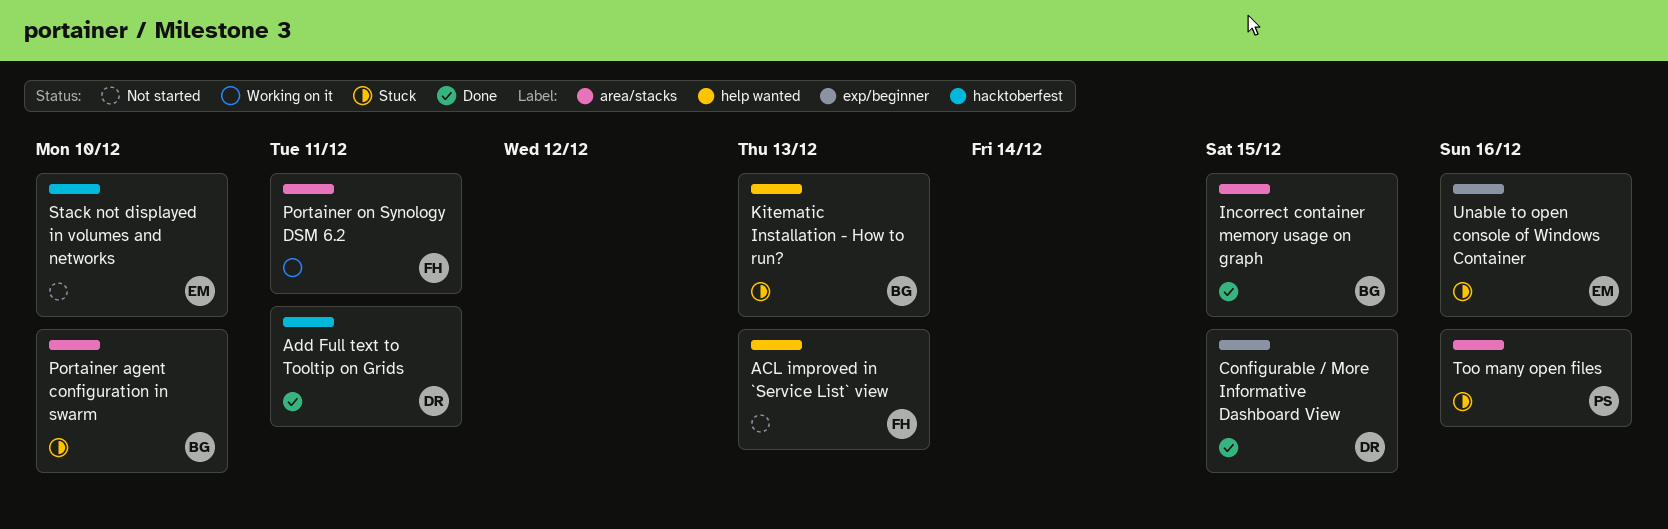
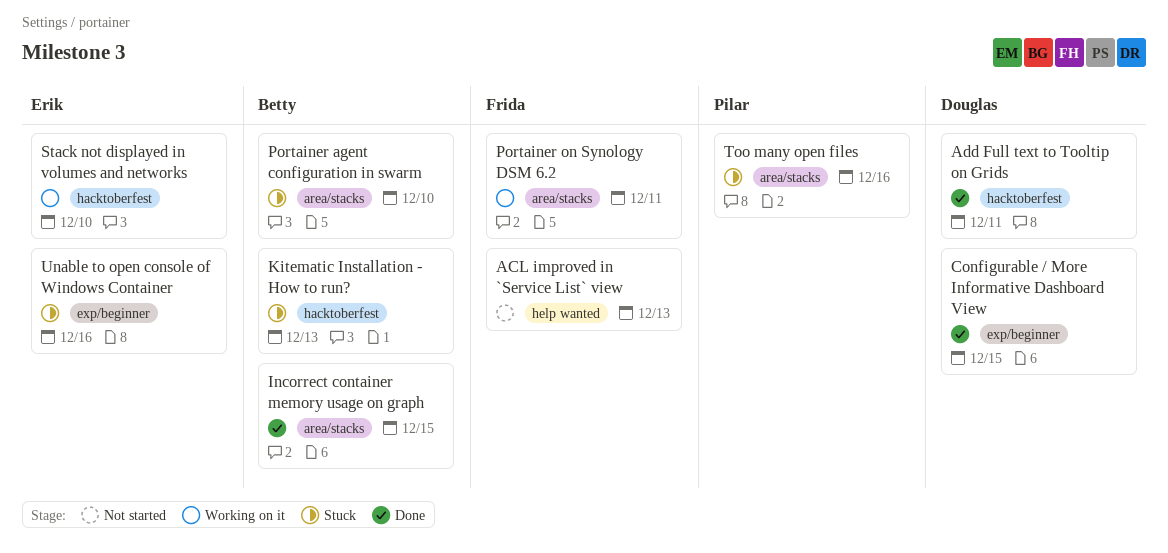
Kitematic Installation - How to run?, label: help wanted -> hacktoberfest
Stack not displayed in volumes and networks, status: Not started -> Working on it

